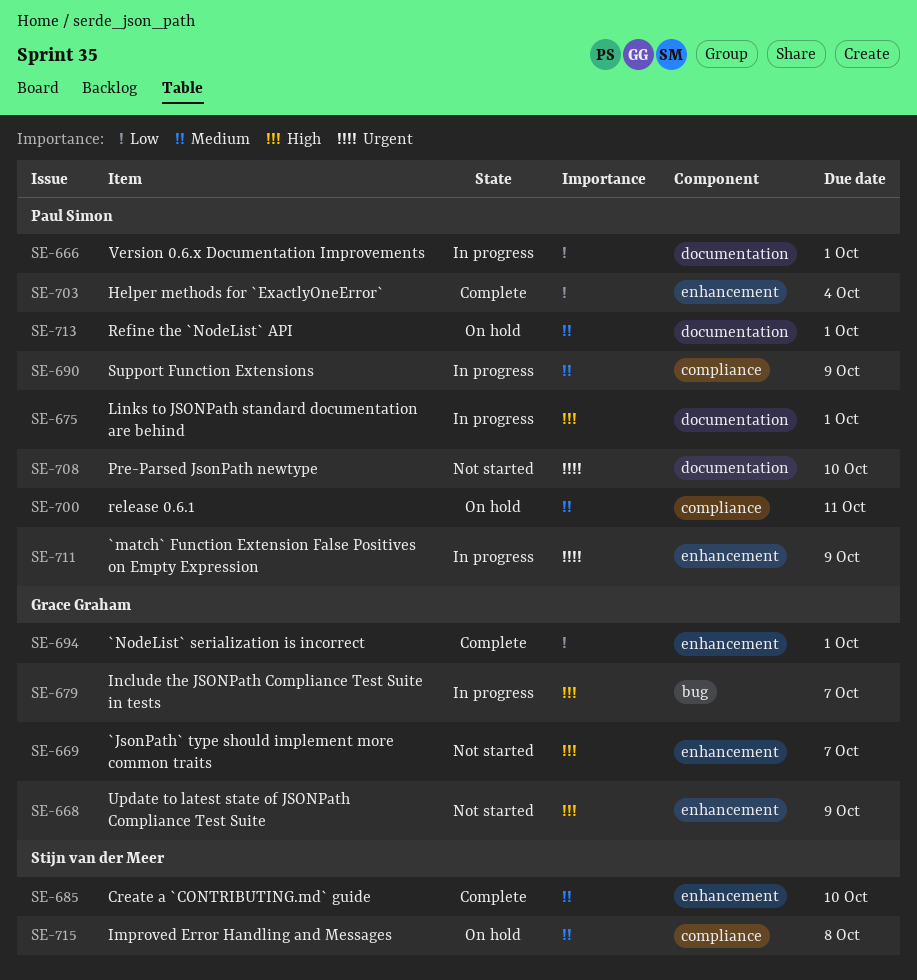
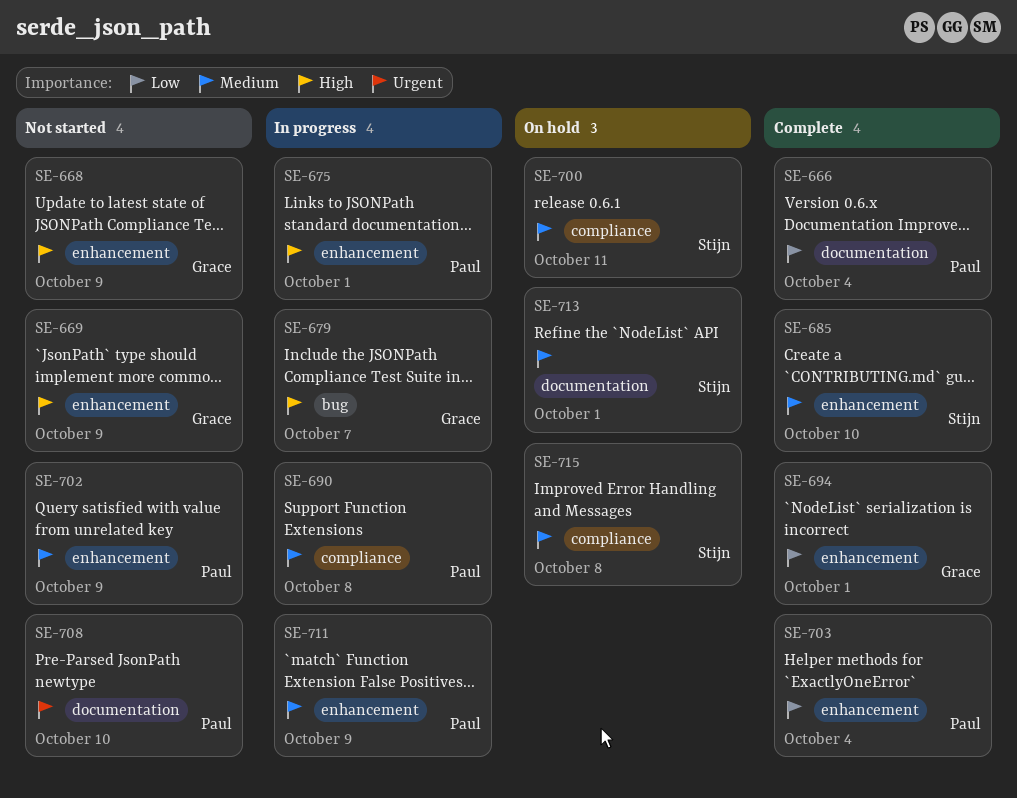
SE-666, status: In progress -> Complete
SE-666, due: Oct 1 -> Oct 4
SE-669, due: Oct 7 -> Oct 9
SE-675, label: documentation -> enhancement
SE-690, due: Oct 9 -> Oct 8
SE-700, owner: Paul Simon -> Stijn van der Meer
SE-702: none -> present
SE-711, priority: Urgent -> Medium
SE-713, owner: Paul Simon -> Stijn van der Meer

